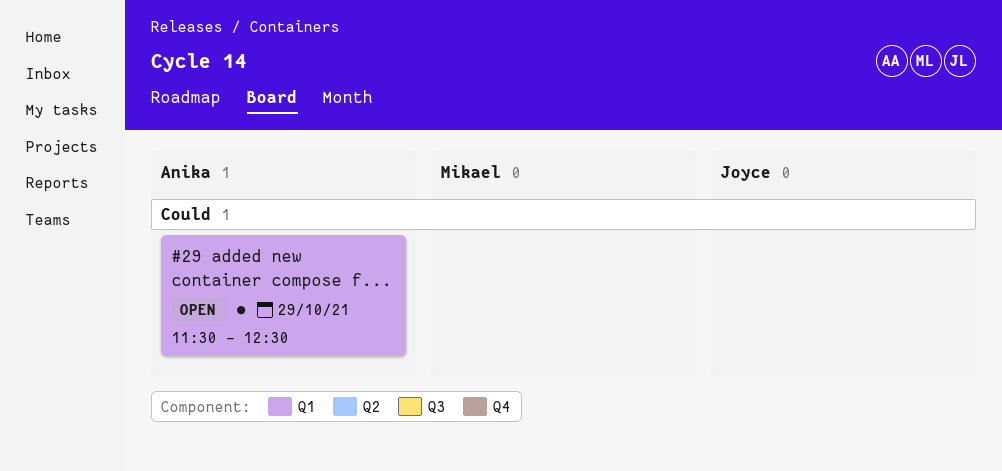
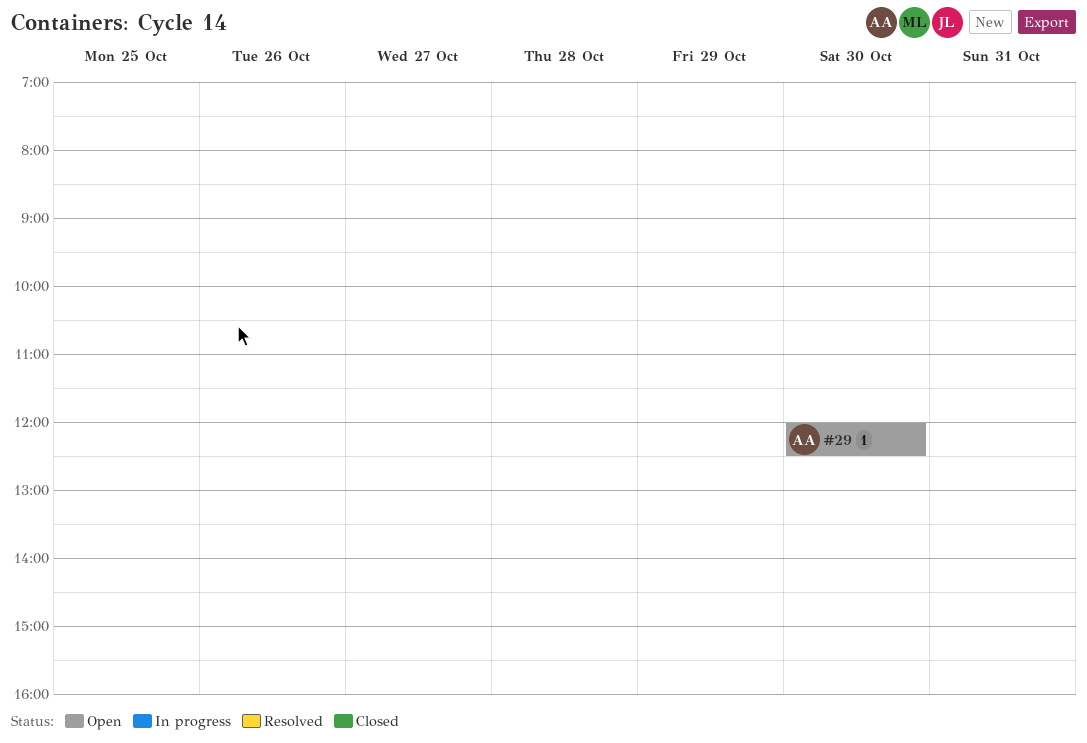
#29, day: Oct 29 -> Oct 30
#29, begins: 11:30 -> 12:00

